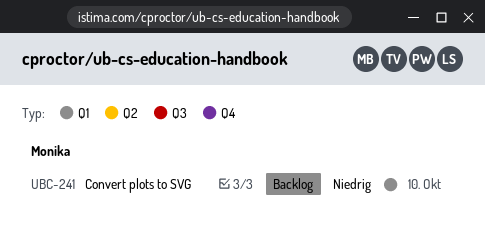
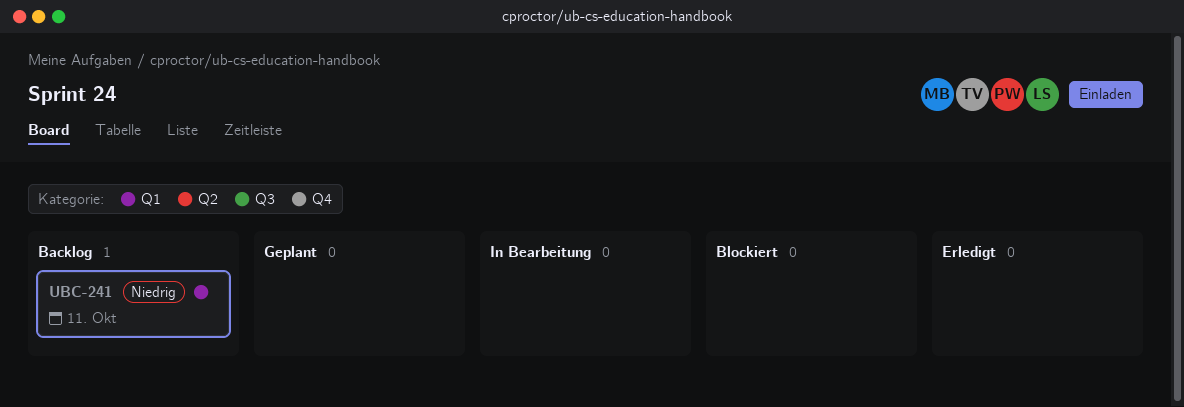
UBC-241, due: Oct 10 -> Oct 11

